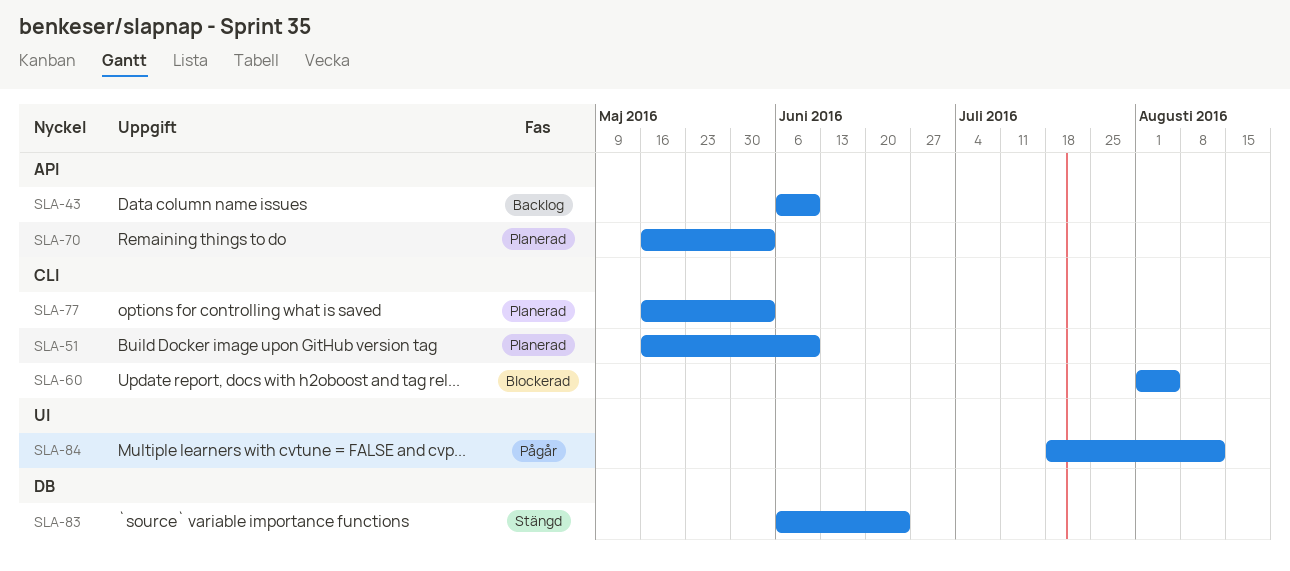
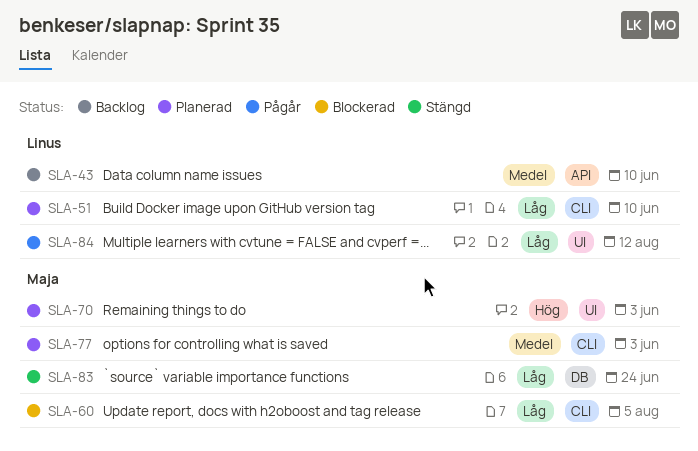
SLA-70, label: API -> UI

